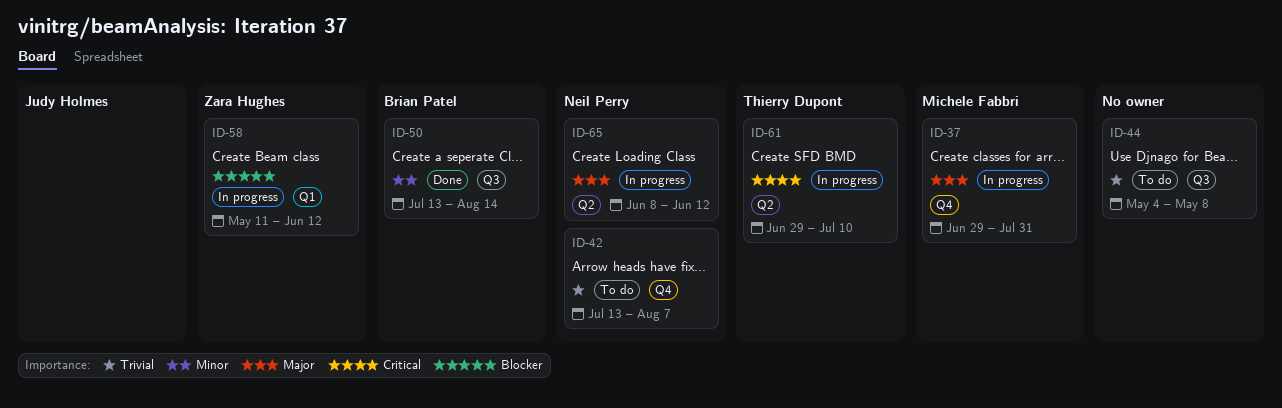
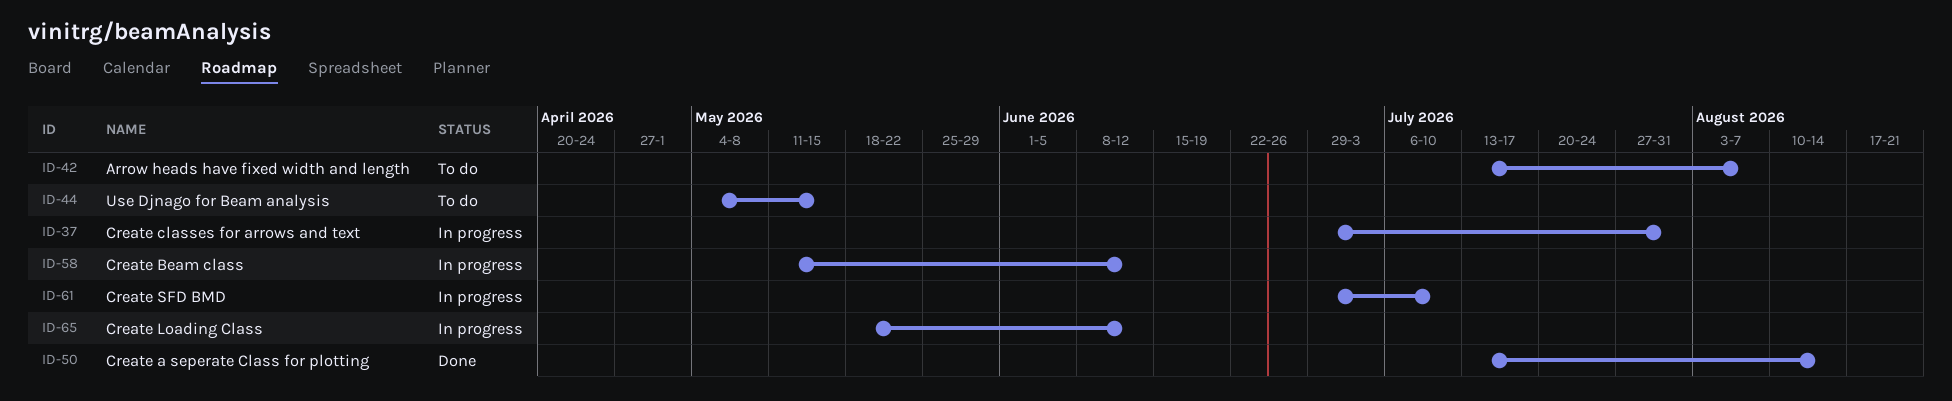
ID-44, due: May 8 -> May 15
ID-65, start: Jun 8 -> May 18

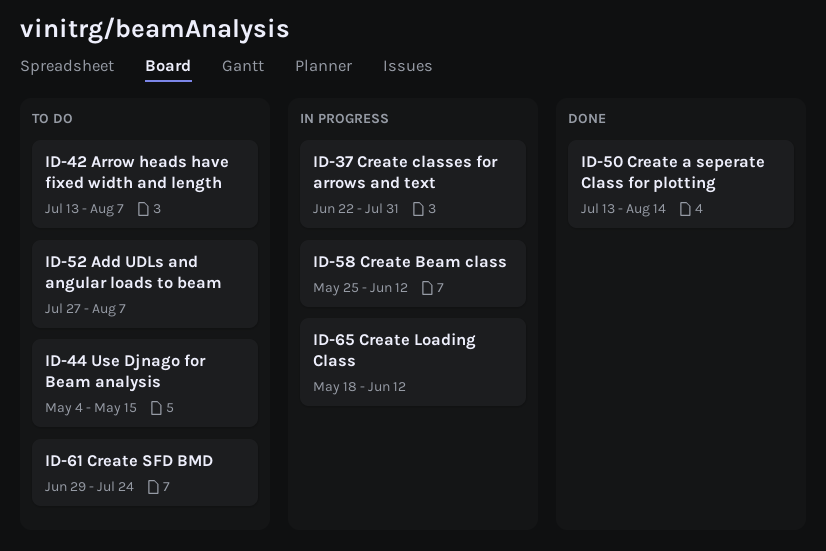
ID-37, start: Jun 29 -> Jun 22
ID-52: none -> present
ID-58, start: May 11 -> May 25
ID-61, status: In progress -> To do
ID-61, due: Jul 10 -> Jul 24

